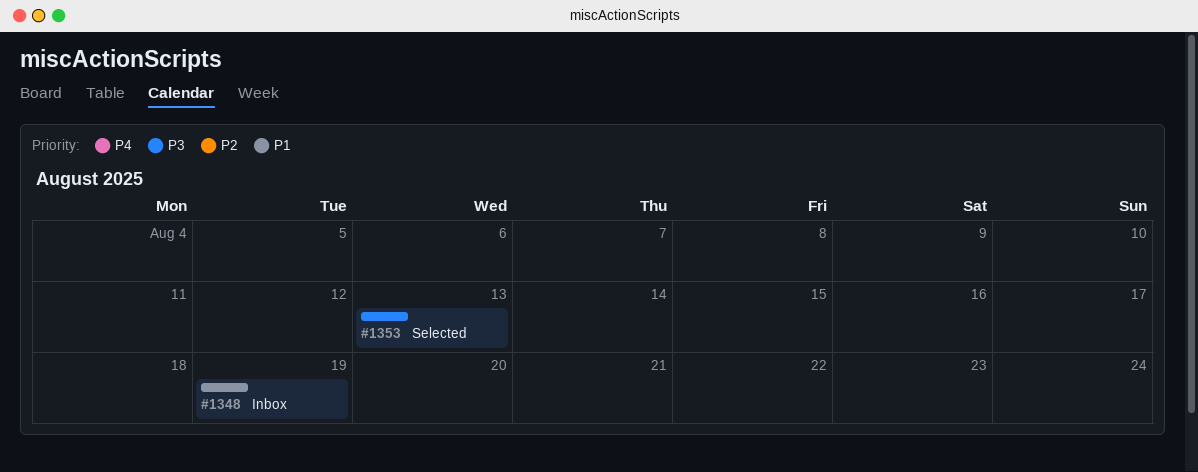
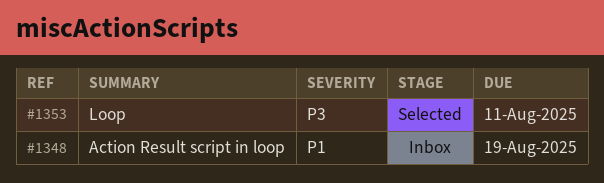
#1353, due: Aug 13 -> Aug 11

